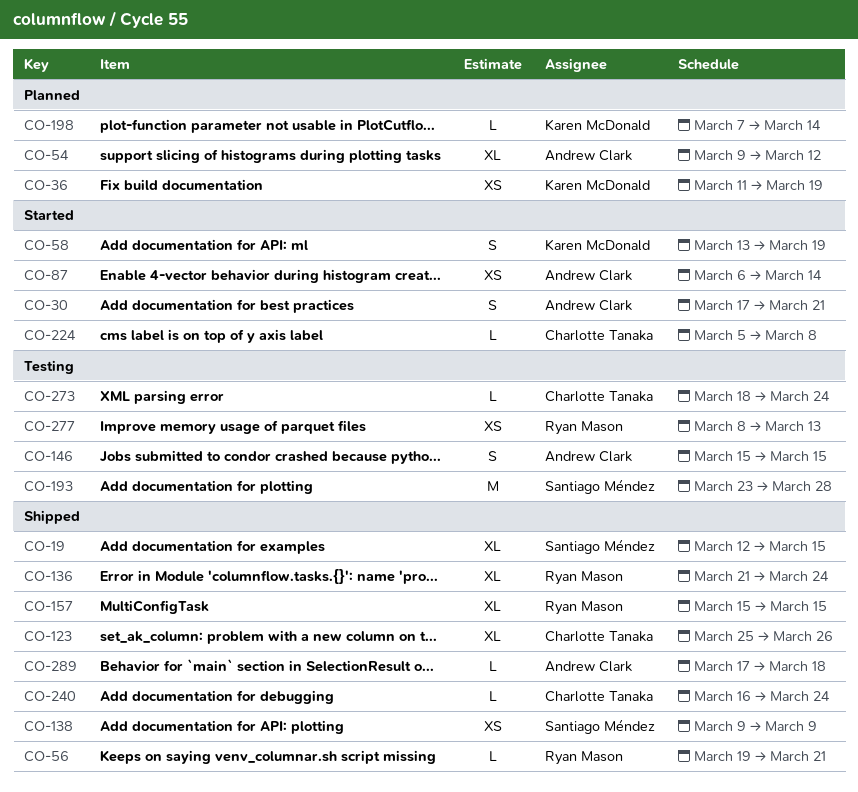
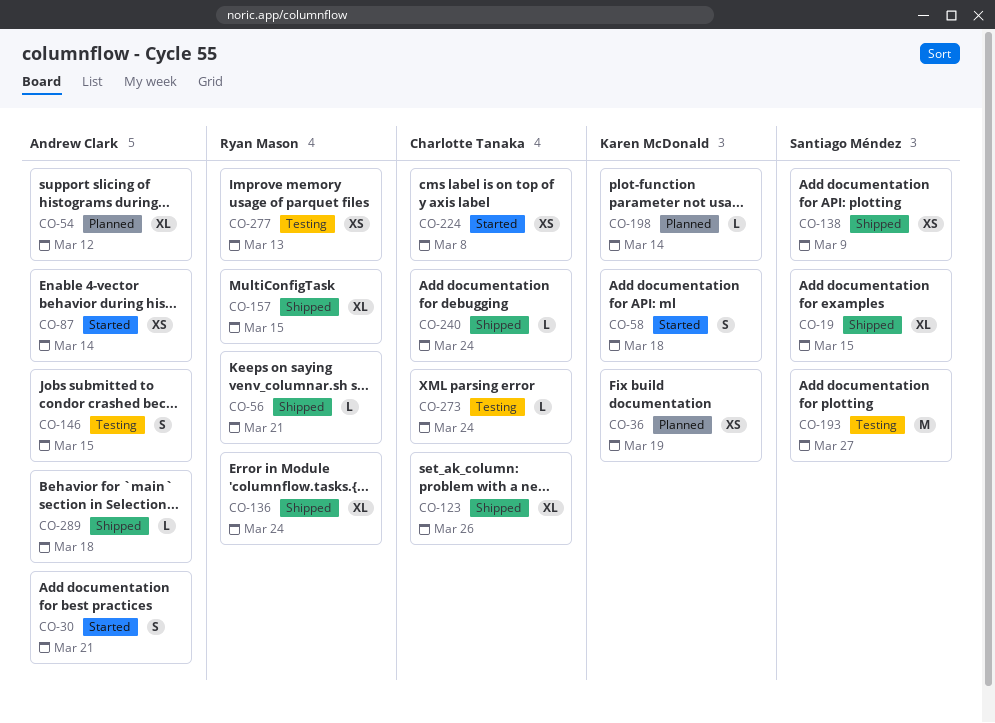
CO-58, due: Mar 19 -> Mar 18
CO-193, due: Mar 28 -> Mar 27
CO-224, estimate: L -> XS

